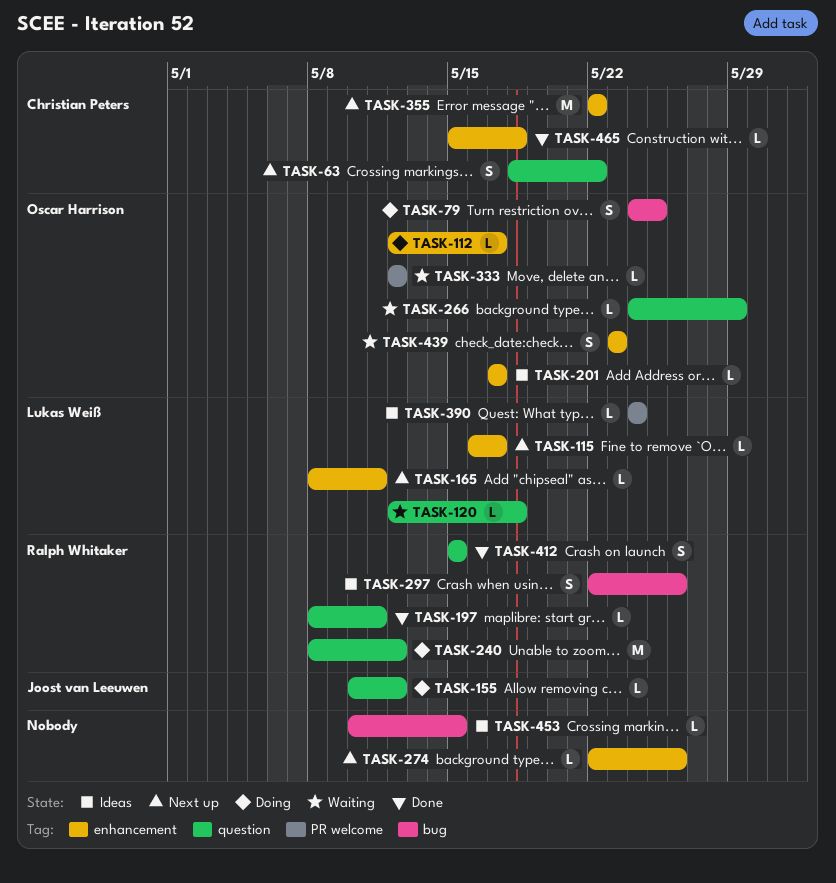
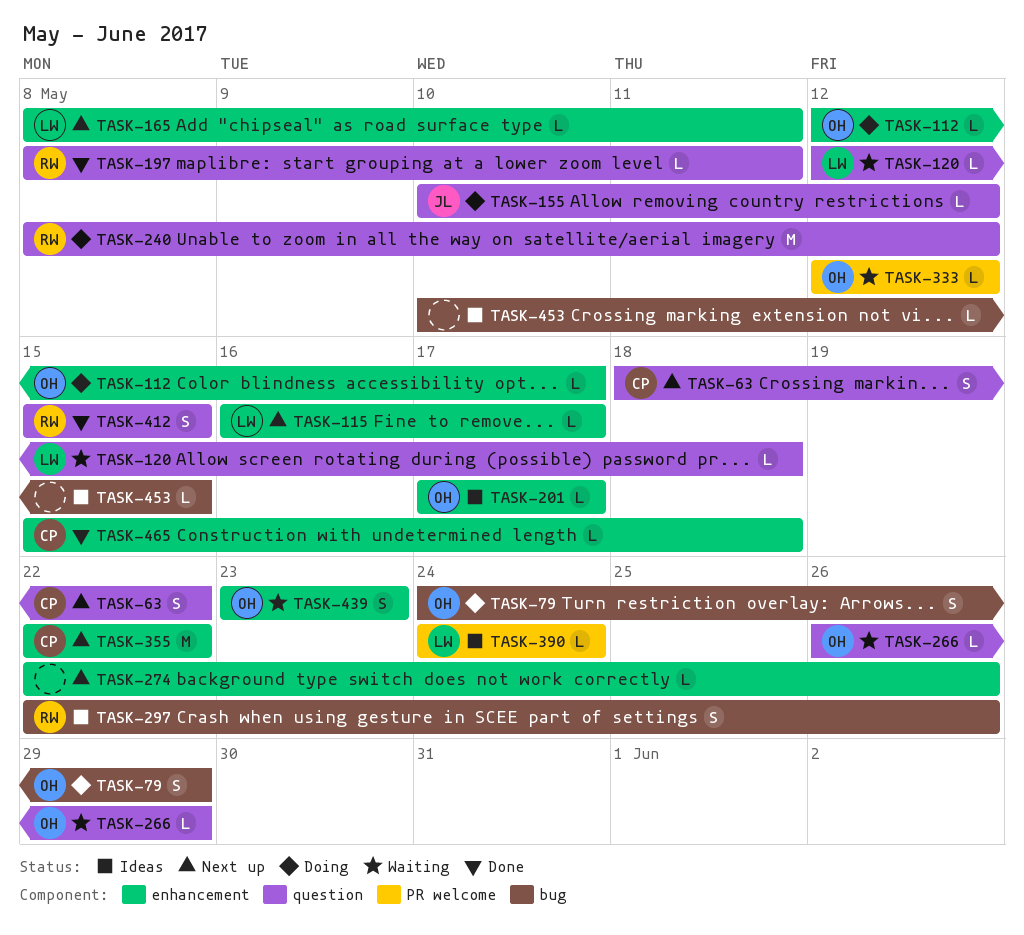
TASK-79, due: May 25 -> May 29
TASK-266, start: May 24 -> May 26

